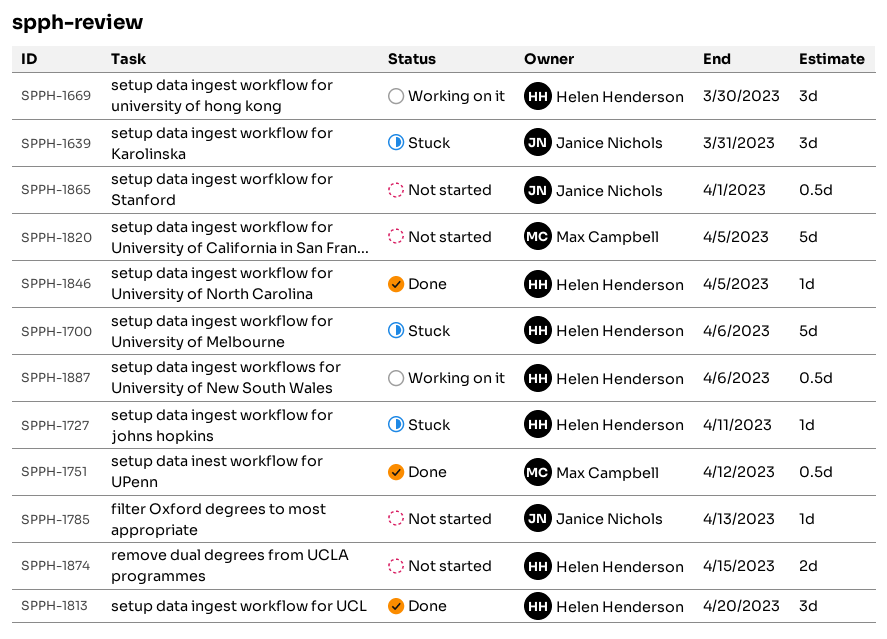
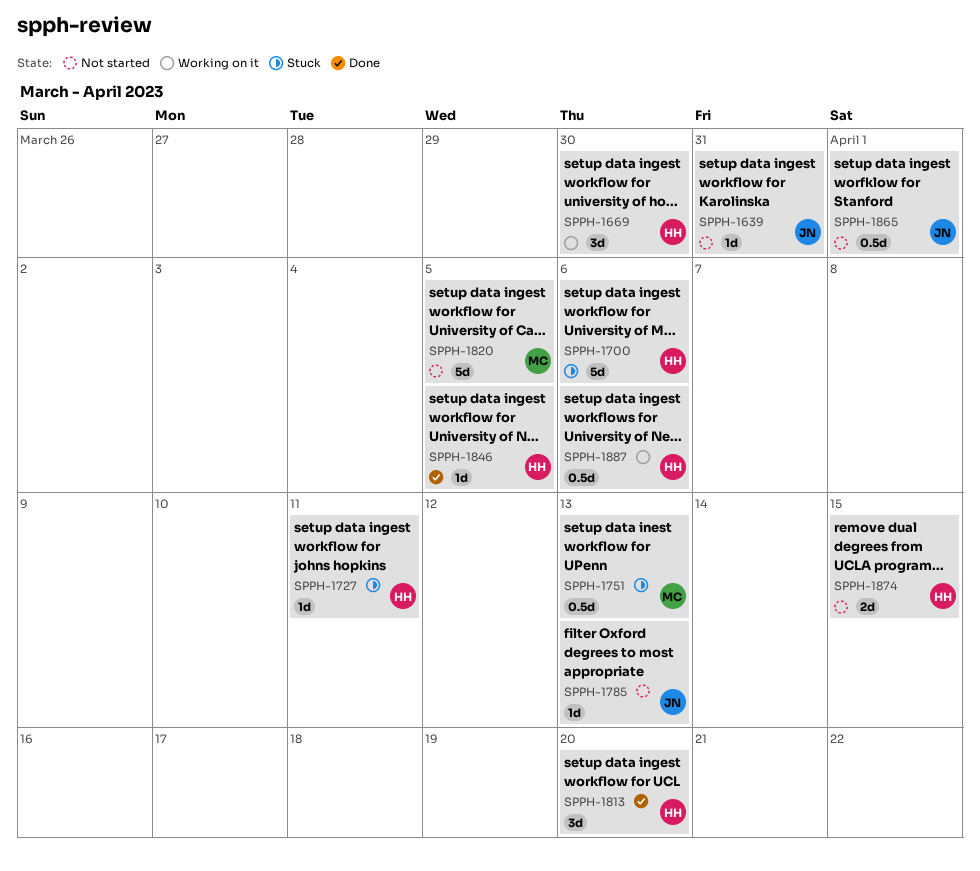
SPPH-1639, status: Stuck -> Not started
SPPH-1639, estimate: 3d -> 1d
SPPH-1751, status: Done -> Stuck
SPPH-1751, due: Apr 12 -> Apr 13

